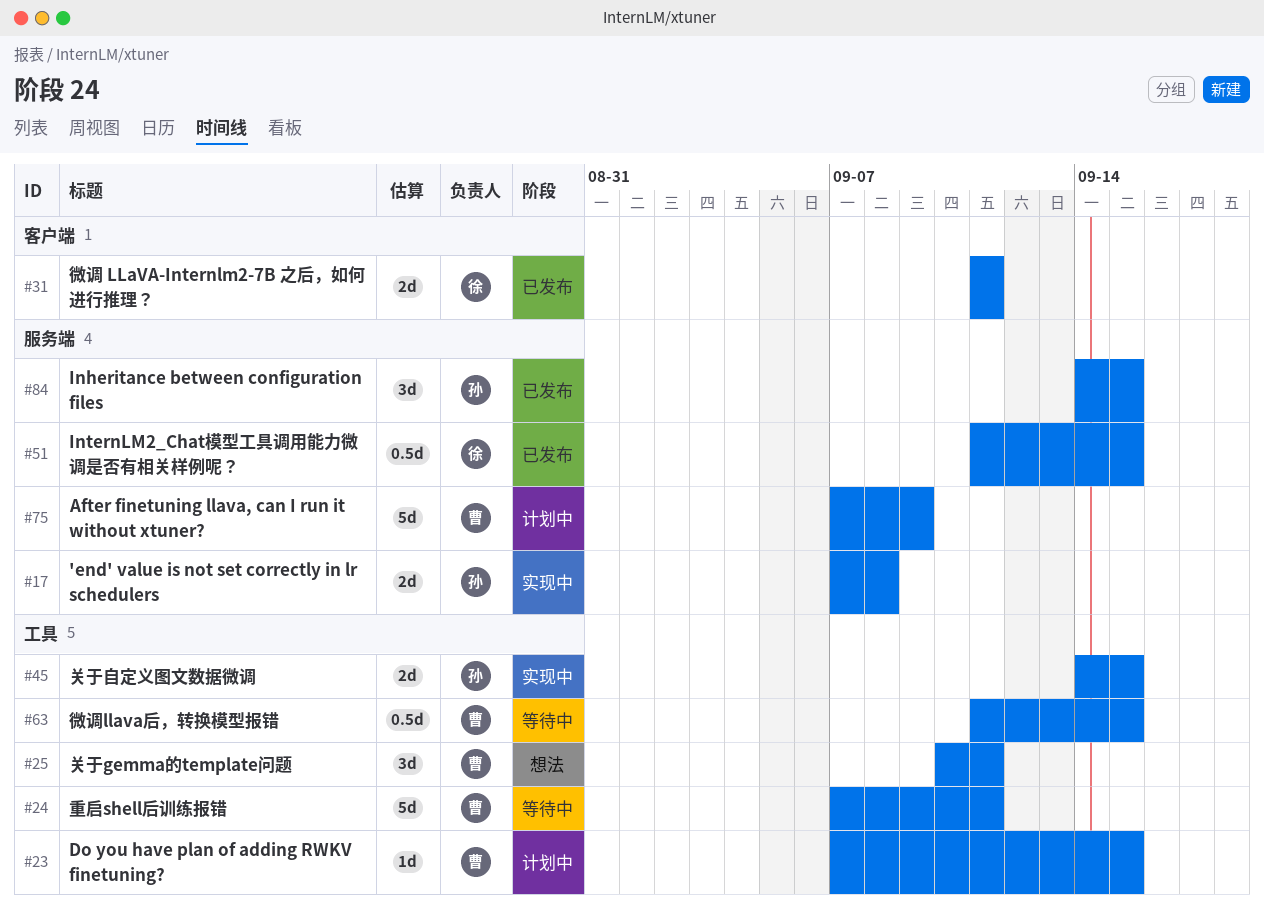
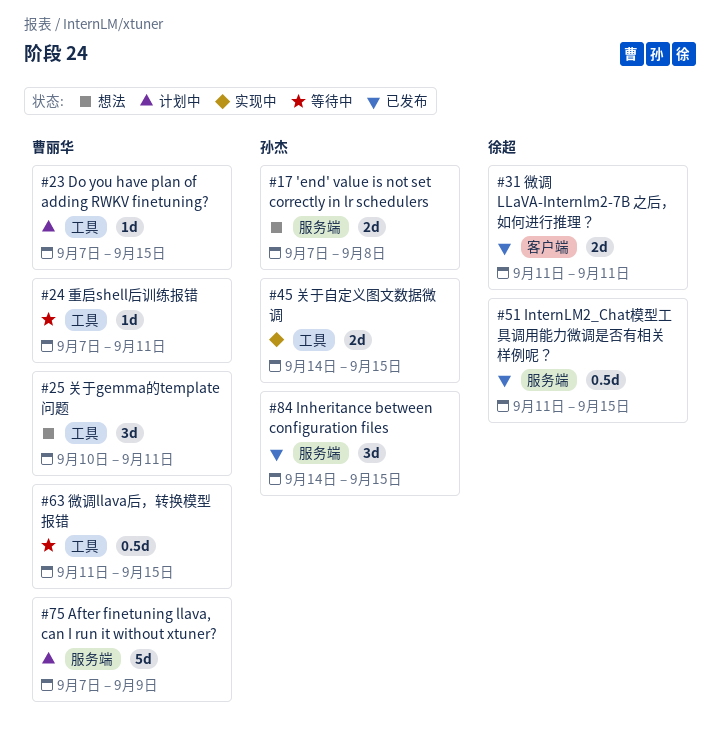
#17, status: 实现中 -> 想法
#24, estimate: 5d -> 1d

